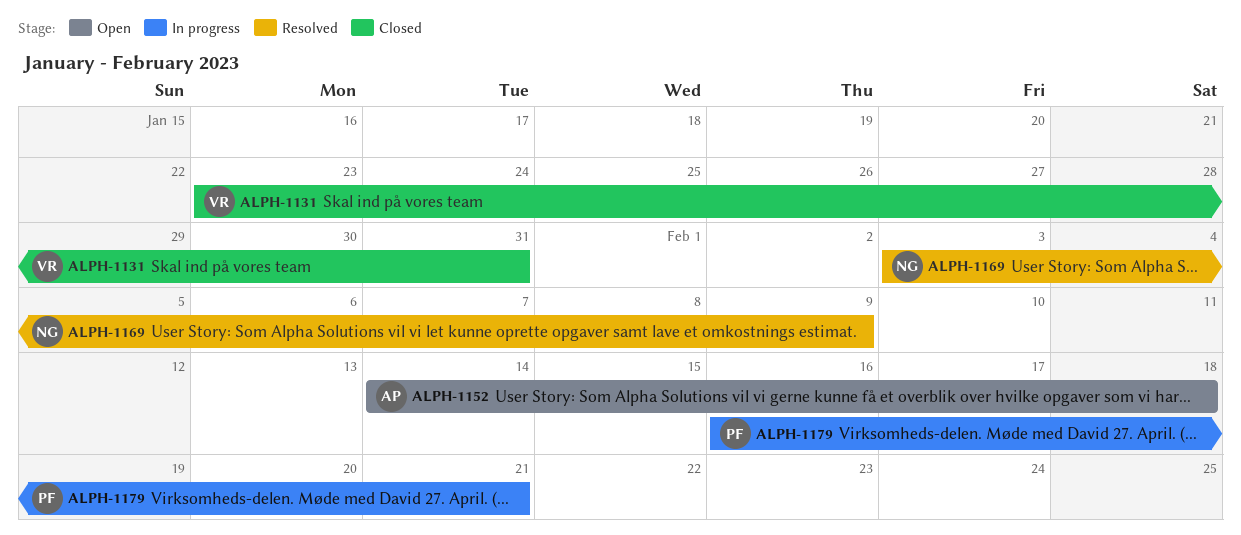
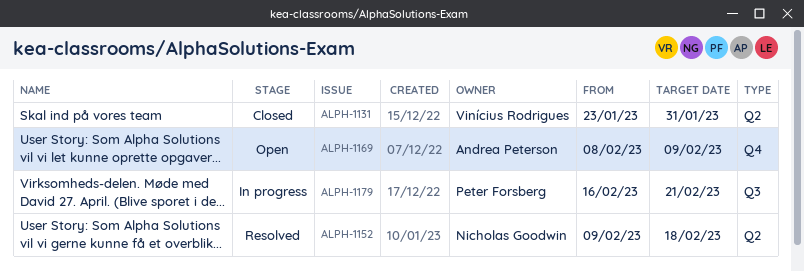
ALPH-1152, status: Open -> Resolved
ALPH-1152, owner: Andrea Peterson -> Nicholas Goodwin
ALPH-1152, start: Feb 14 -> Feb 9
ALPH-1169, status: Resolved -> Open
ALPH-1169, owner: Nicholas Goodwin -> Andrea Peterson
ALPH-1169, start: Feb 3 -> Feb 8

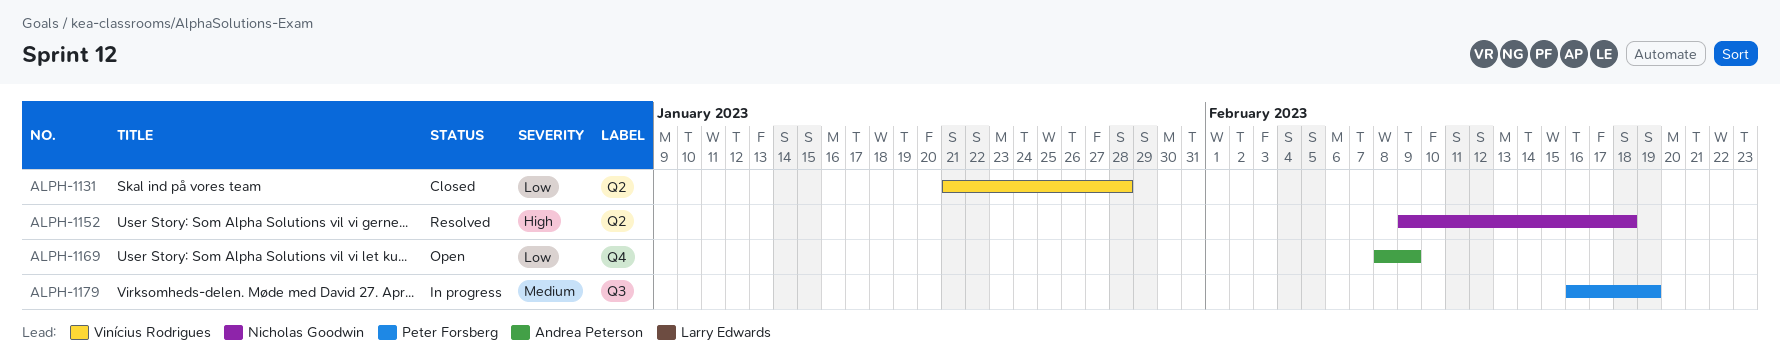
ALPH-1131, start: Jan 23 -> Jan 21
ALPH-1131, due: Jan 31 -> Jan 28
ALPH-1179, due: Feb 21 -> Feb 19

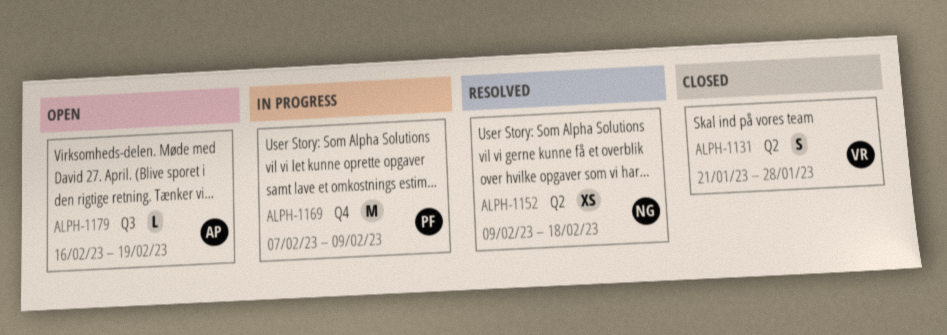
ALPH-1169, status: Open -> In progress
ALPH-1169, owner: Andrea Peterson -> Peter Forsberg
ALPH-1169, start: Feb 8 -> Feb 7
ALPH-1179, status: In progress -> Open
ALPH-1179, owner: Peter Forsberg -> Andrea Peterson

